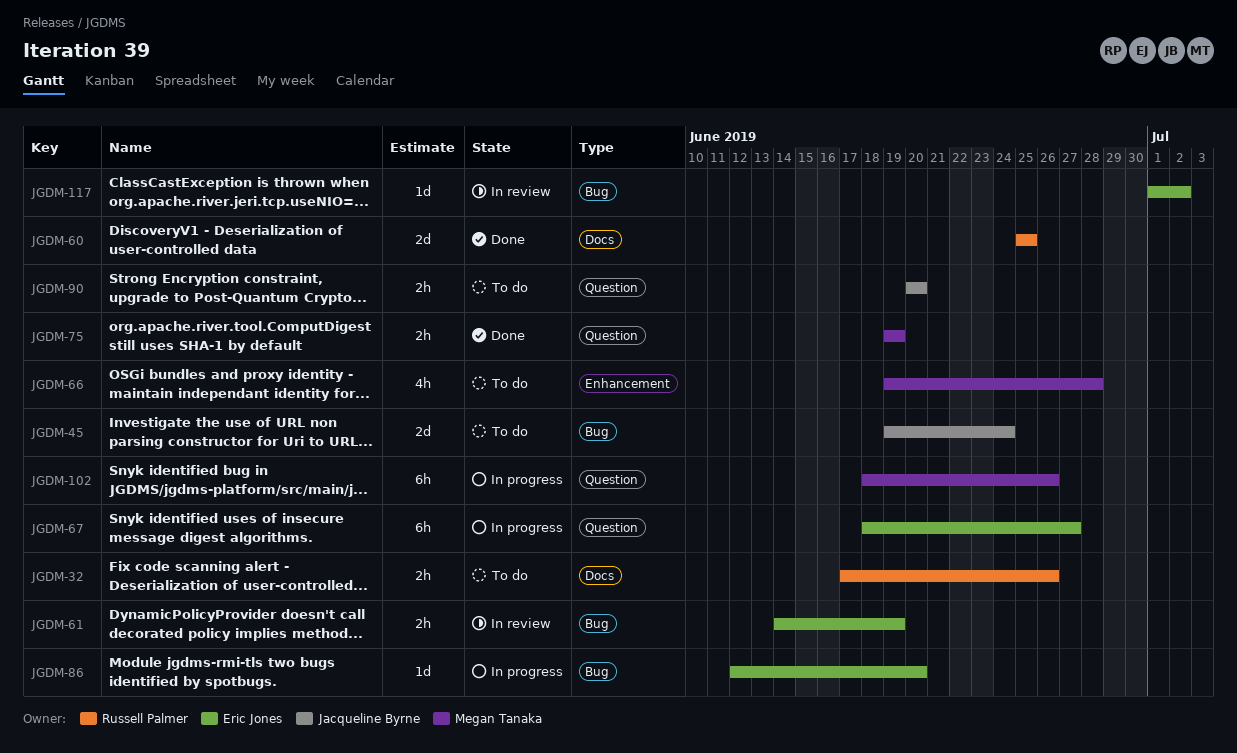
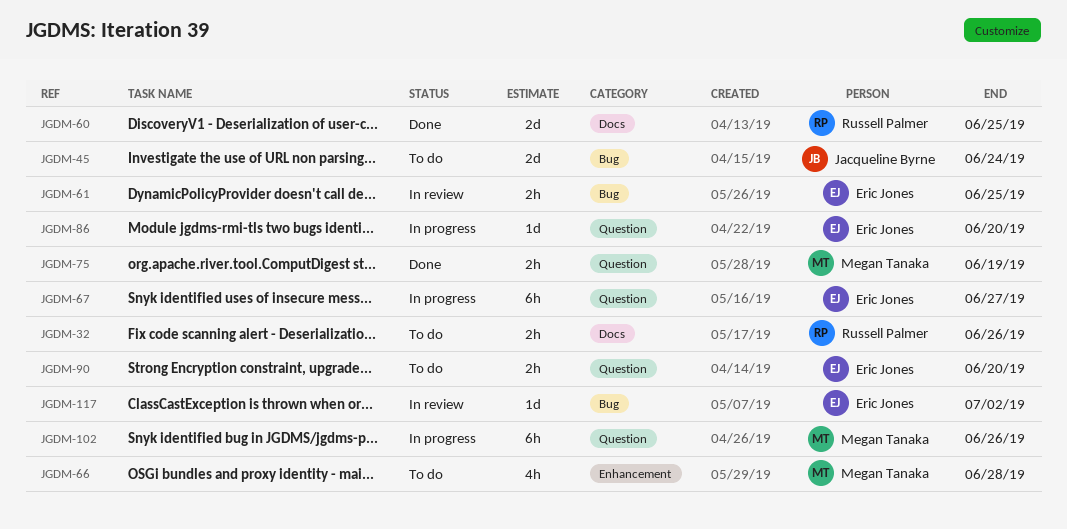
JGDM-61, due: Jun 19 -> Jun 25
JGDM-86, label: Bug -> Question
JGDM-90, owner: Jacqueline Byrne -> Eric Jones

